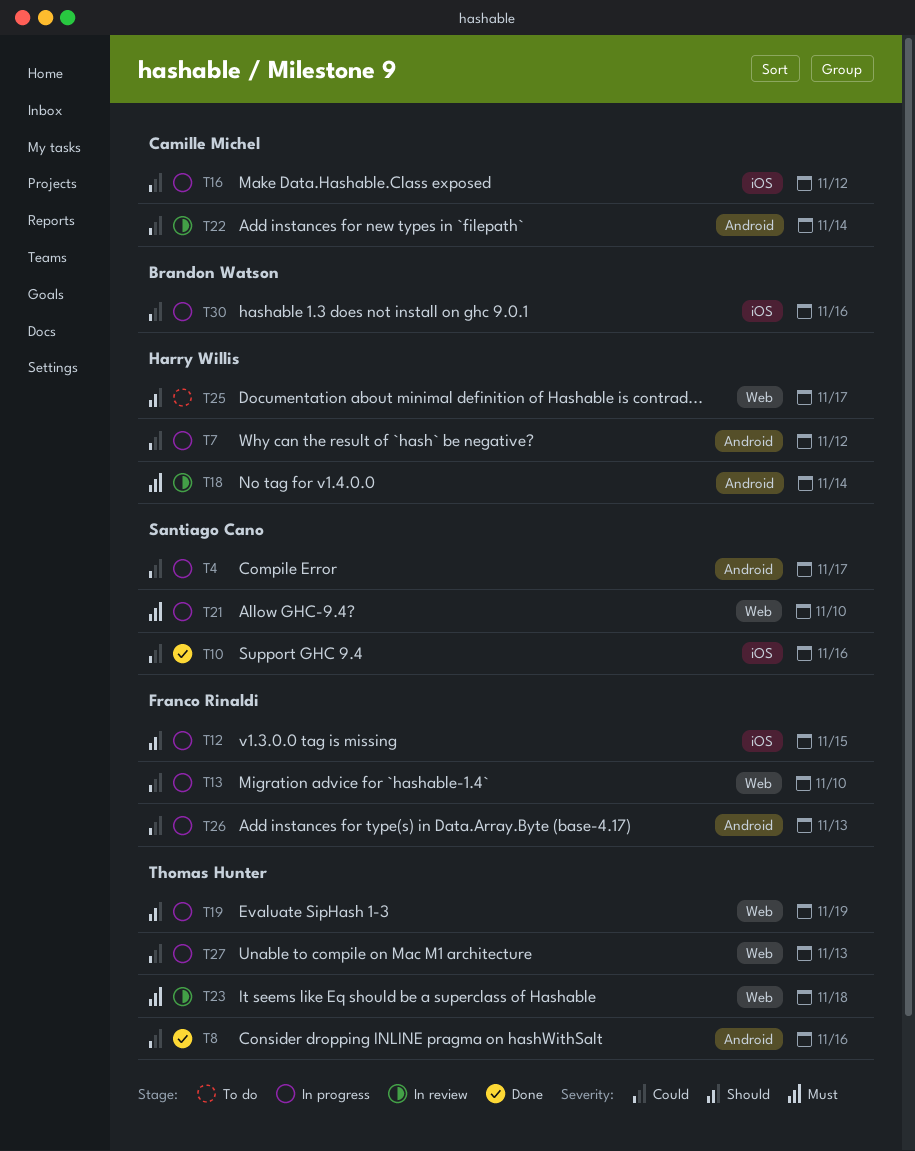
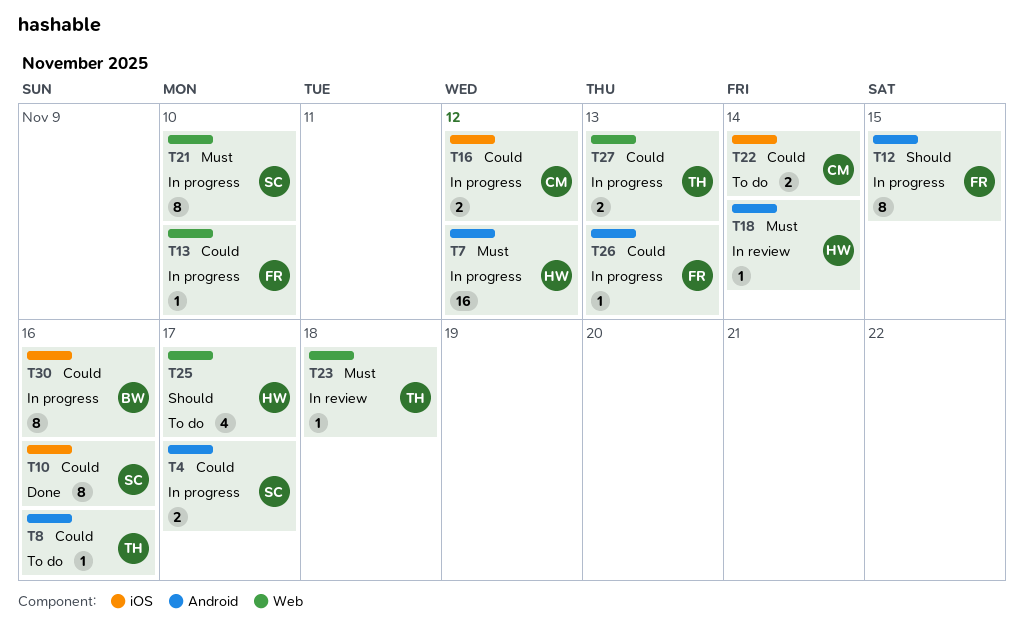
T7, priority: Could -> Must
T8, status: Done -> To do
T12, label: iOS -> Android
T19: present -> none
T22, status: In review -> To do
T22, label: Android -> iOS

